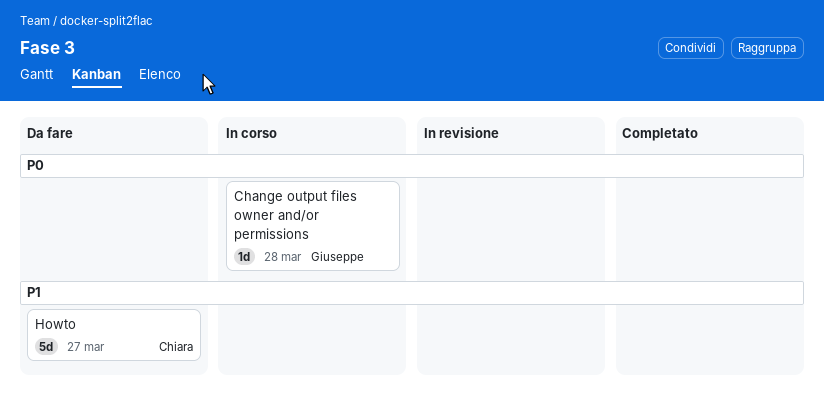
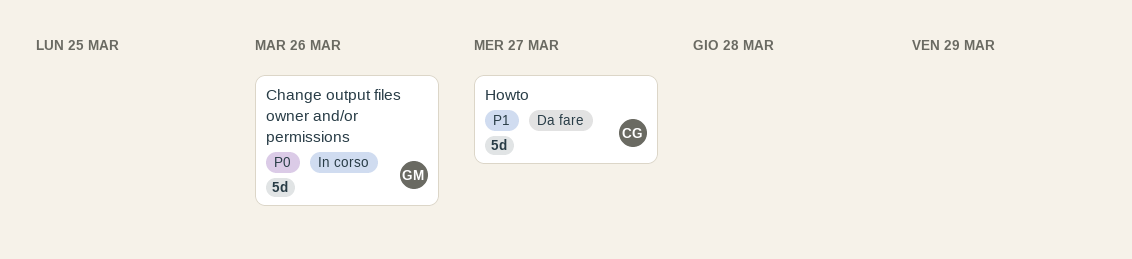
Change output files owner and/or permissions, estimate: 1d -> 5d
Change output files owner and/or permissions, due: Mar 28 -> Mar 26

